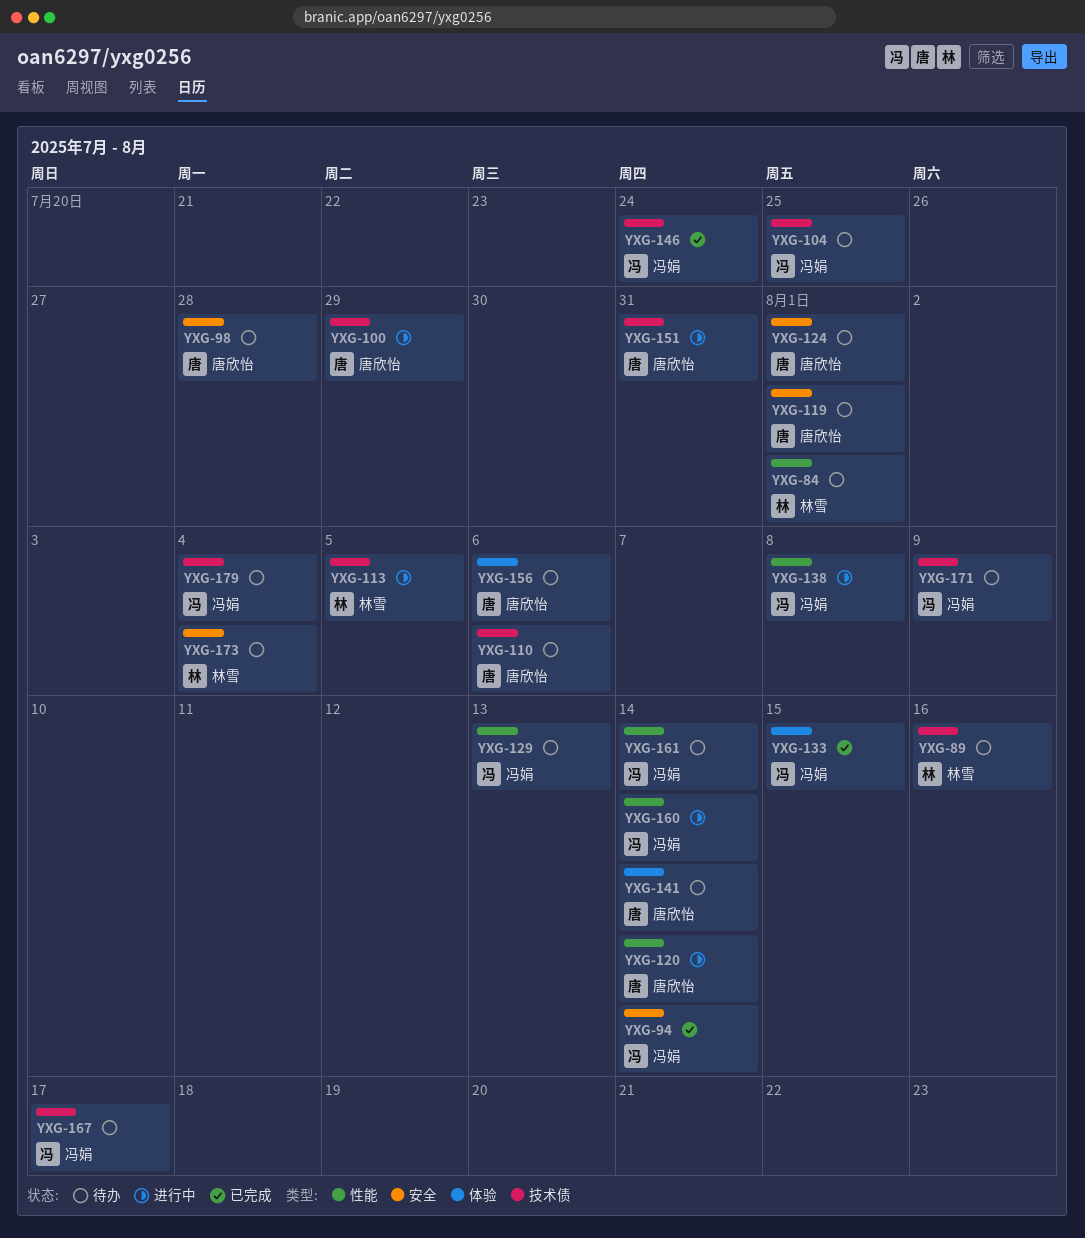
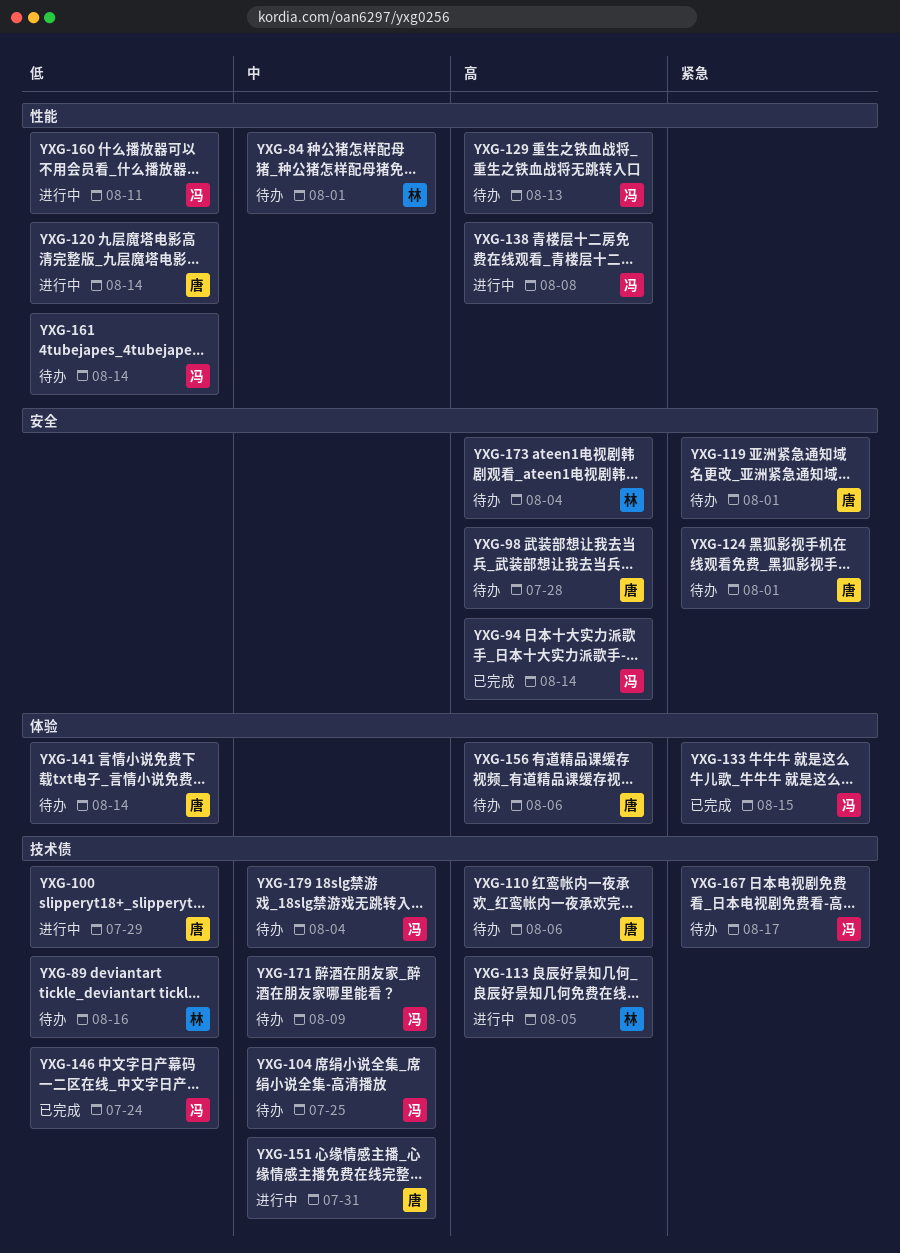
YXG-160, due: Aug 14 -> Aug 11

